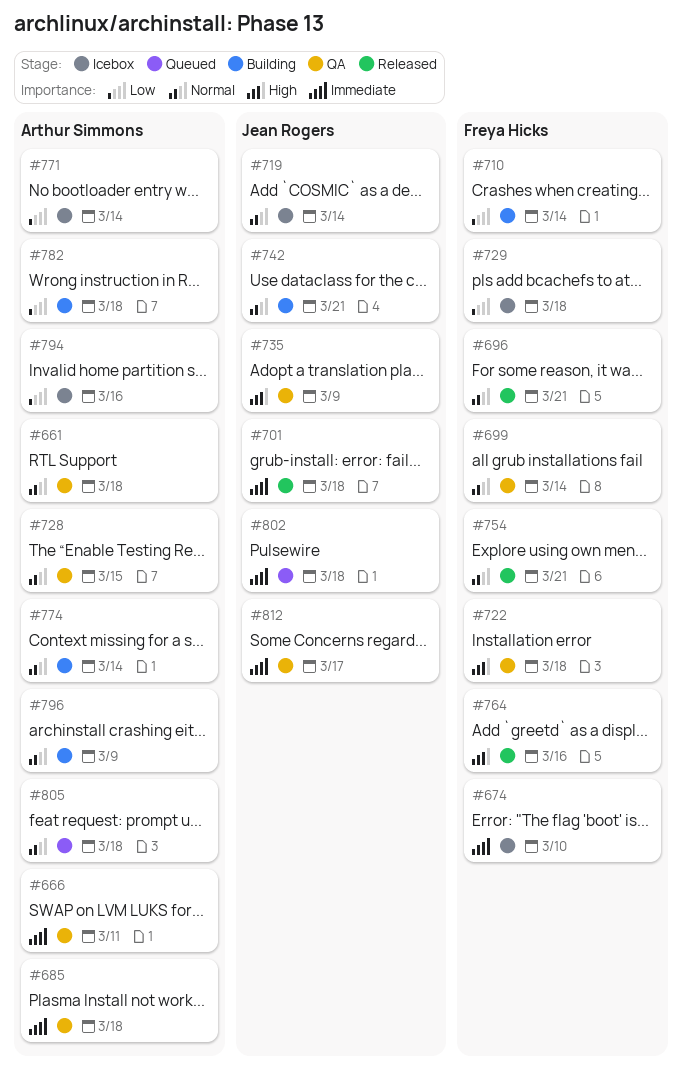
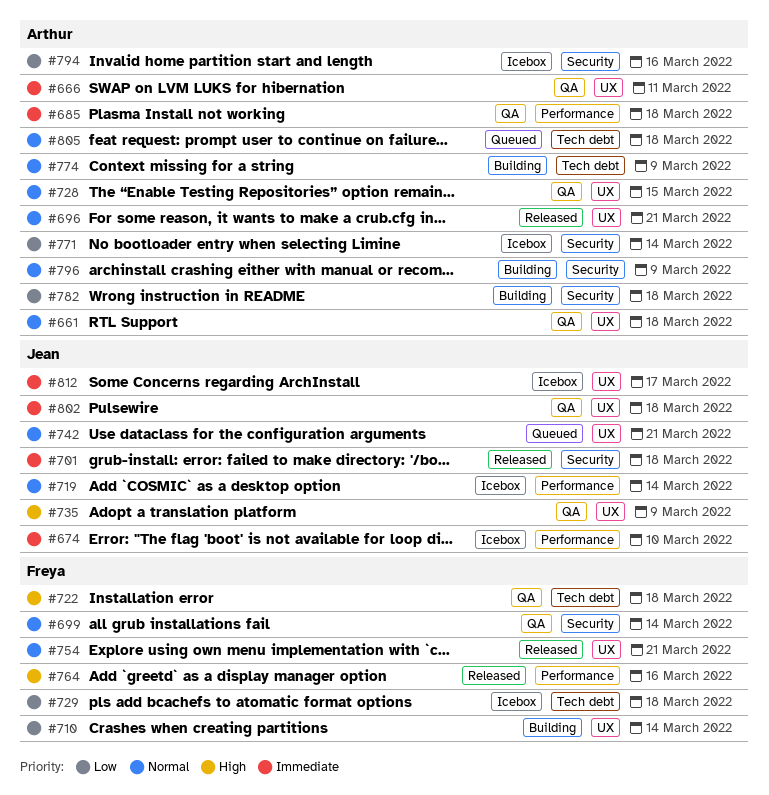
#674, owner: Freya Hicks -> Jean Rogers
#696, owner: Freya Hicks -> Arthur Simmons
#742, status: Building -> Queued
#774, due: Mar 14 -> Mar 9
#802, status: Queued -> QA
#812, status: QA -> Icebox

